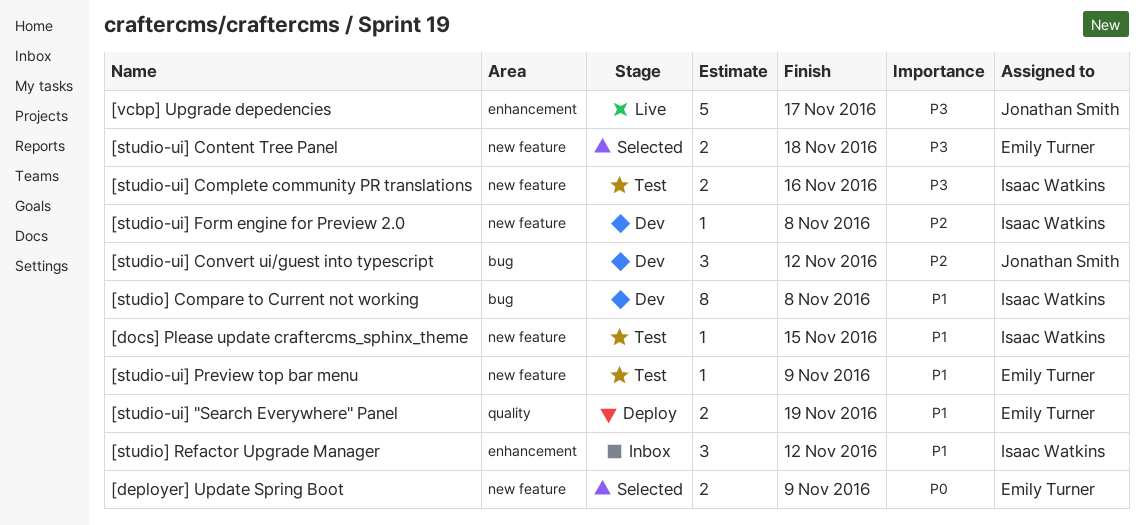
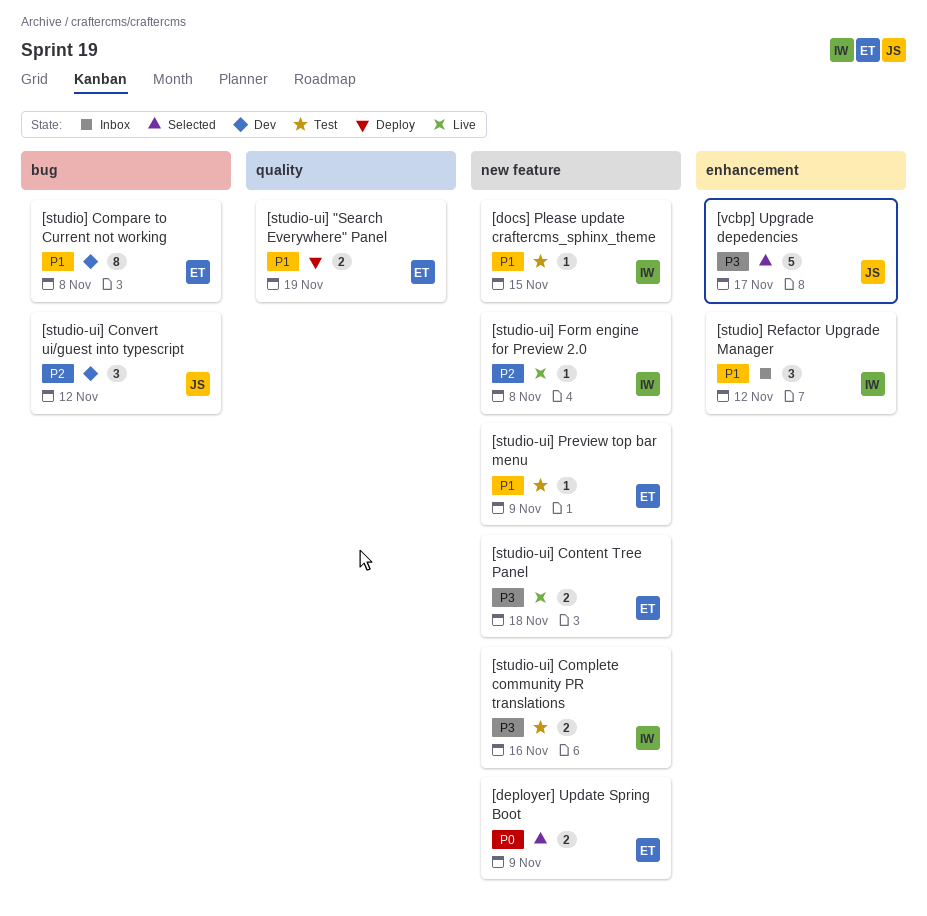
[studio-ui] Content Tree Panel, status: Selected -> Live
[studio-ui] Form engine for Preview 2.0, status: Dev -> Live
[studio] Compare to Current not working, owner: Isaac Watkins -> Emily Turner
[vcbp] Upgrade depedencies, status: Live -> Selected

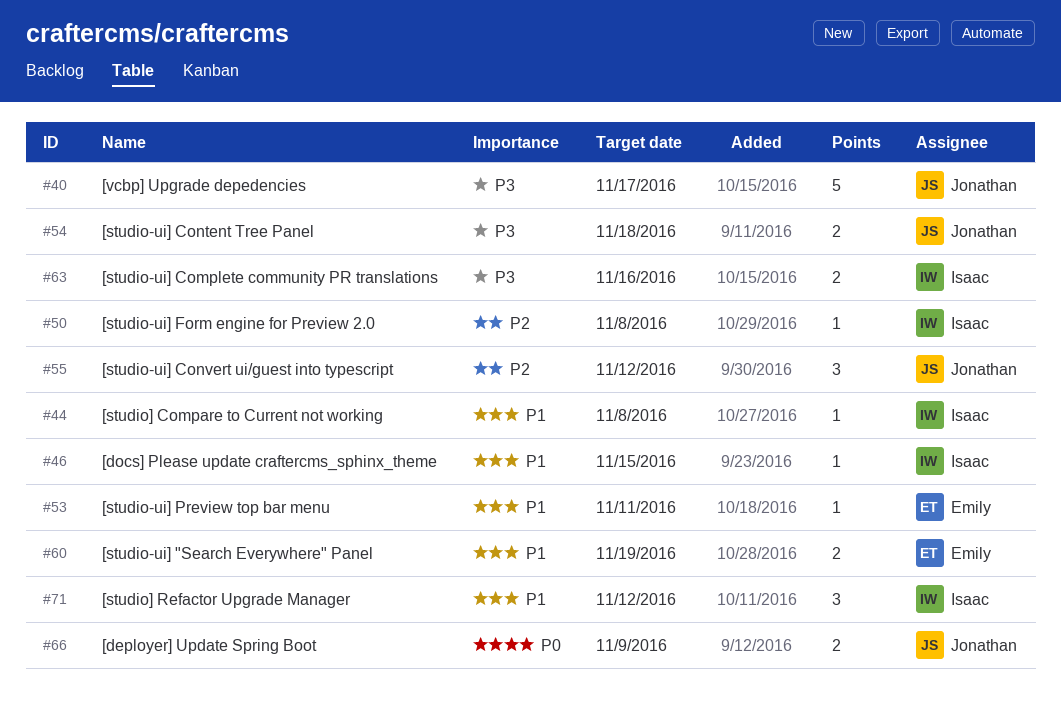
[deployer] Update Spring Boot, owner: Emily -> Jonathan
[studio-ui] Content Tree Panel, owner: Emily -> Jonathan
[studio-ui] Preview top bar menu, due: Nov 9 -> Nov 11
[studio] Compare to Current not working, owner: Emily -> Isaac
[studio] Compare to Current not working, estimate: 8 -> 1

